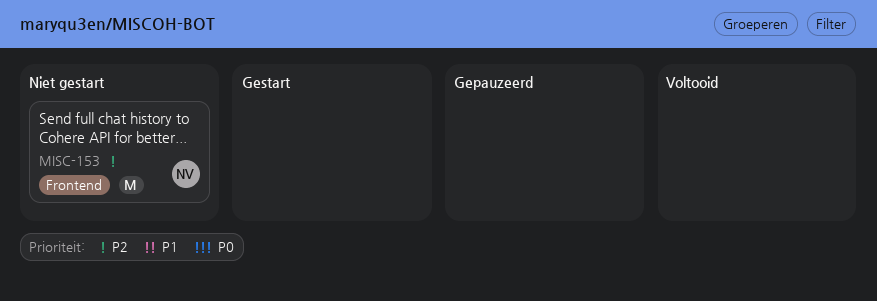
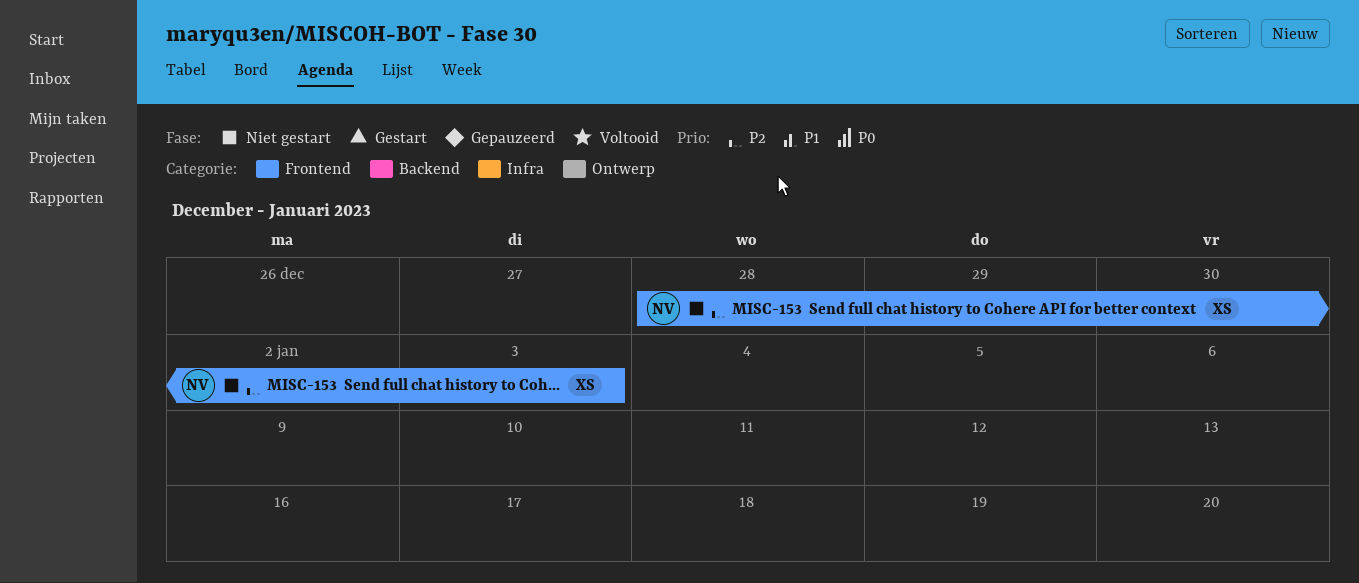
MISC-153, estimate: M -> XS

